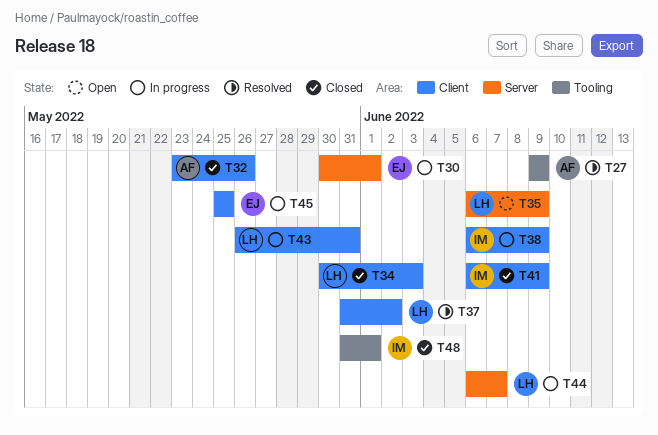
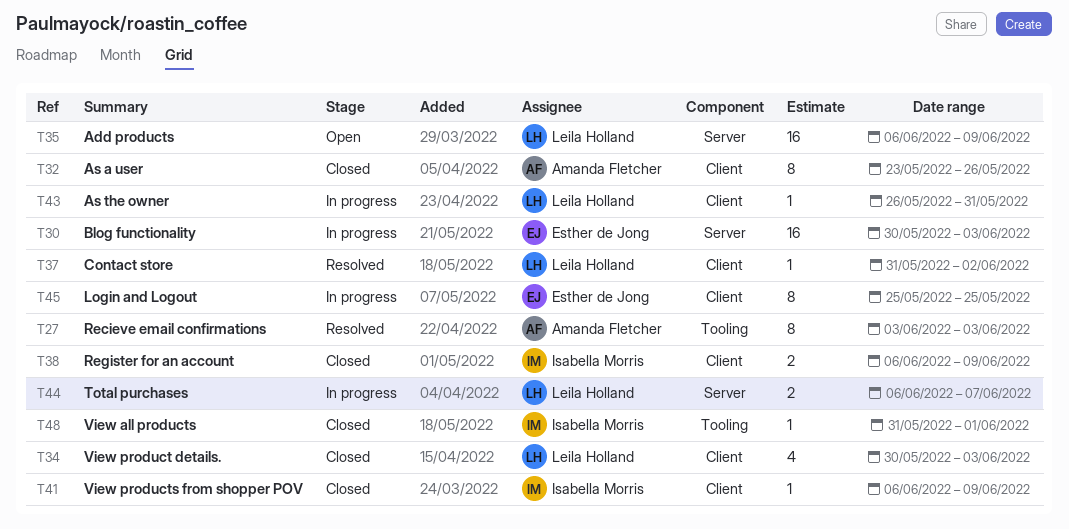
T27, start: Jun 9 -> Jun 3
T27, due: Jun 9 -> Jun 3
T30, due: Jun 1 -> Jun 3
T38, status: In progress -> Closed

